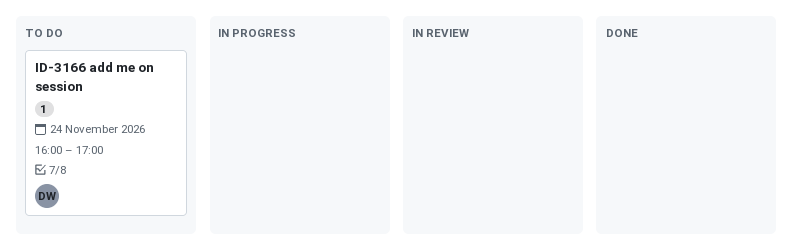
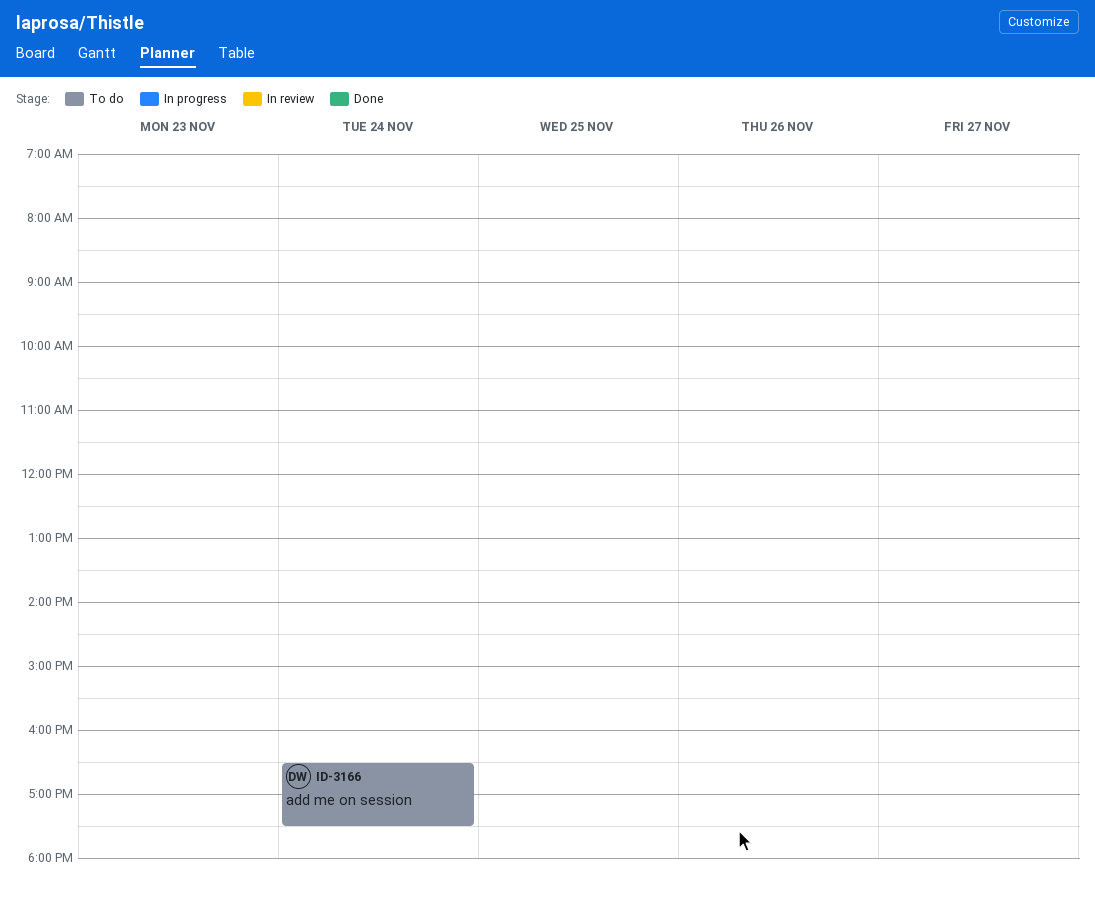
ID-3166, begins: 16:00 -> 16:30
ID-3166, ends: 17:00 -> 17:30

